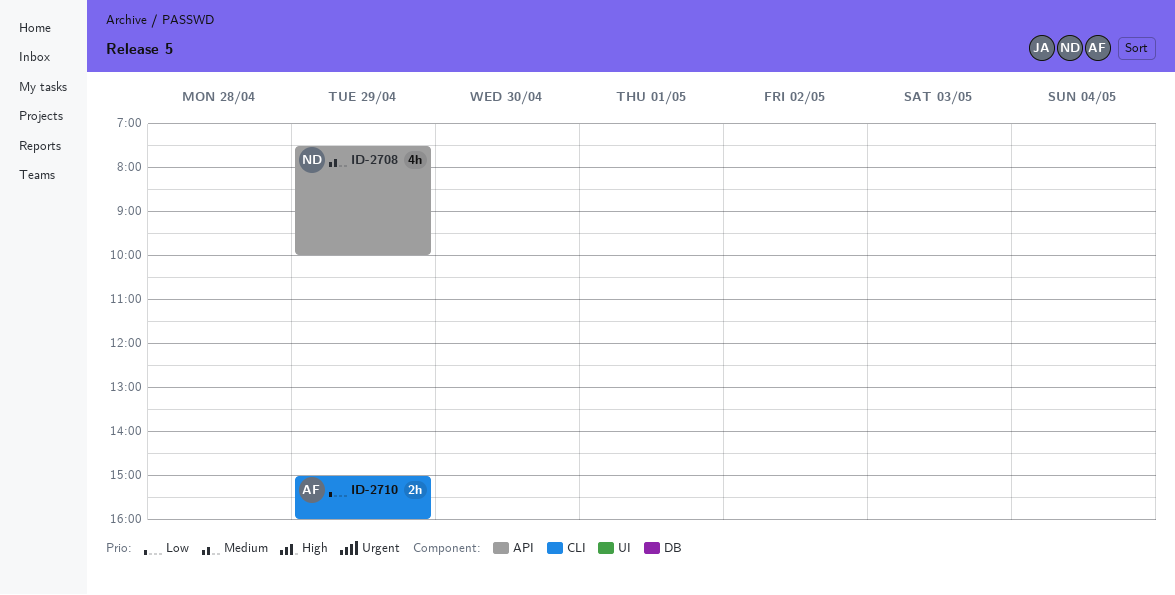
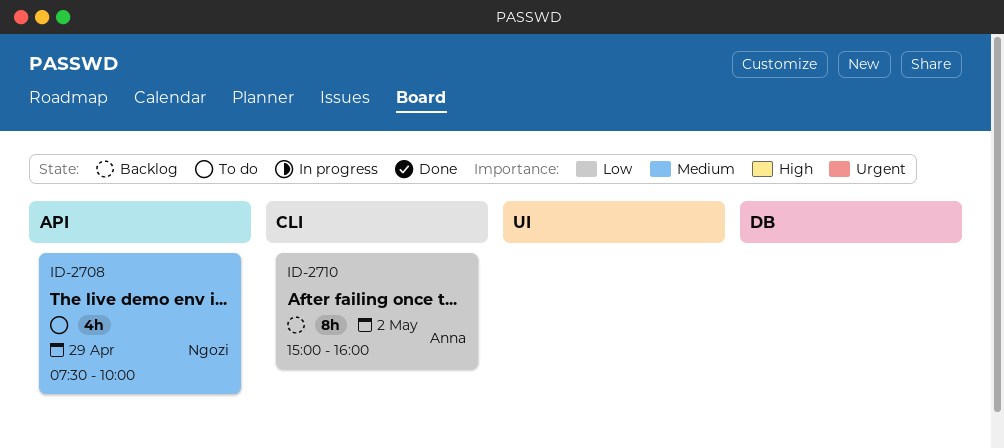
ID-2710, estimate: 2h -> 8h
ID-2710, day: Apr 29 -> May 2

